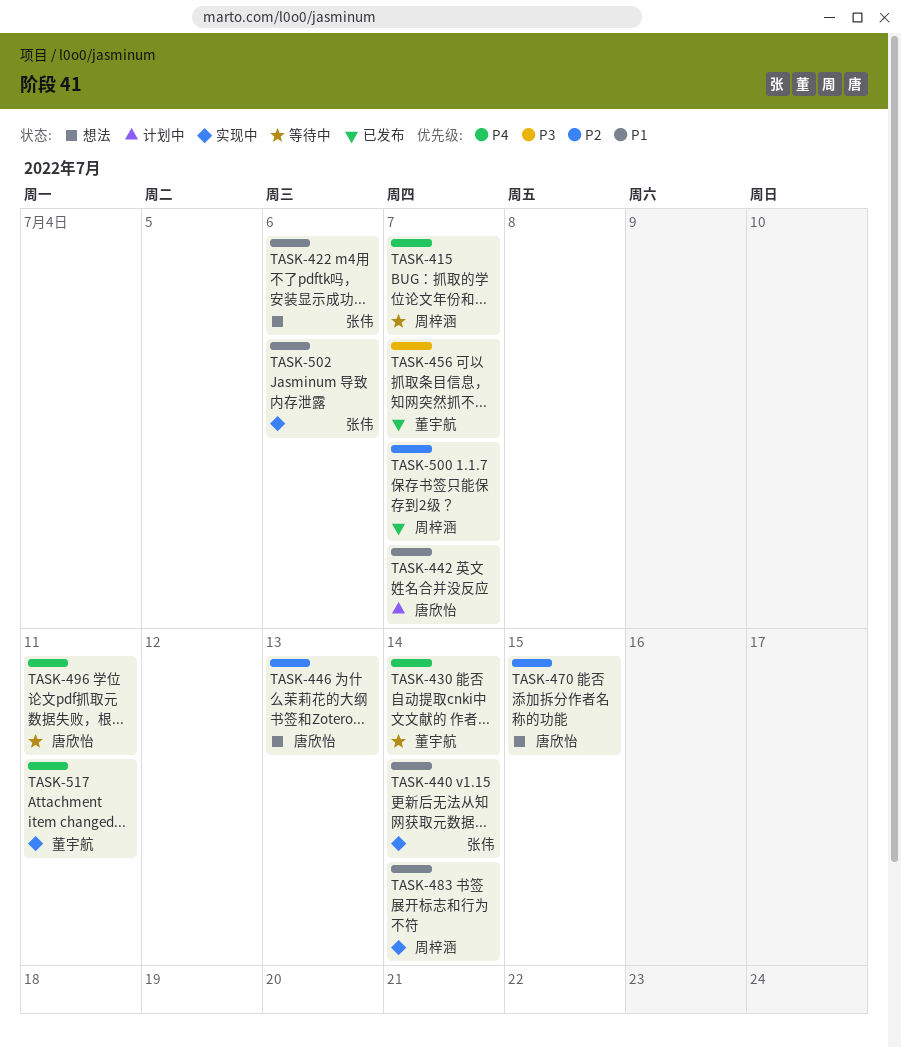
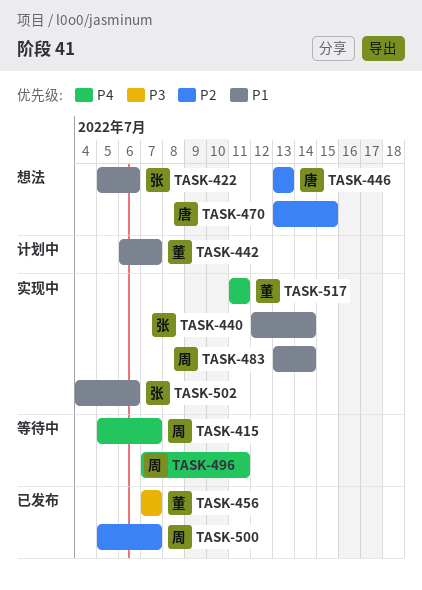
TASK-430: present -> none
TASK-442, owner: 唐欣怡 -> 董宇航
TASK-496, owner: 唐欣怡 -> 周梓涵

